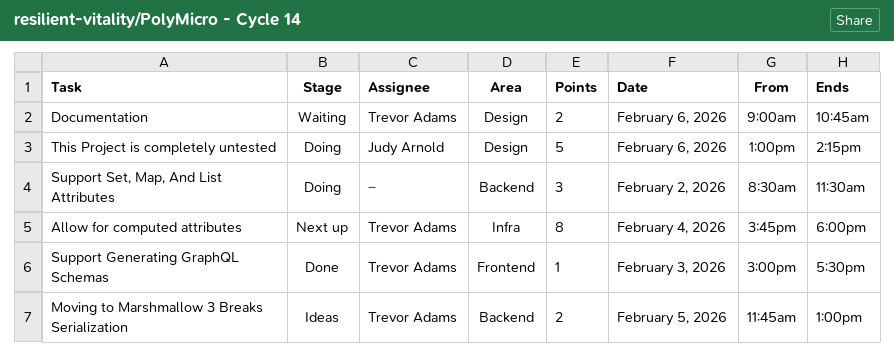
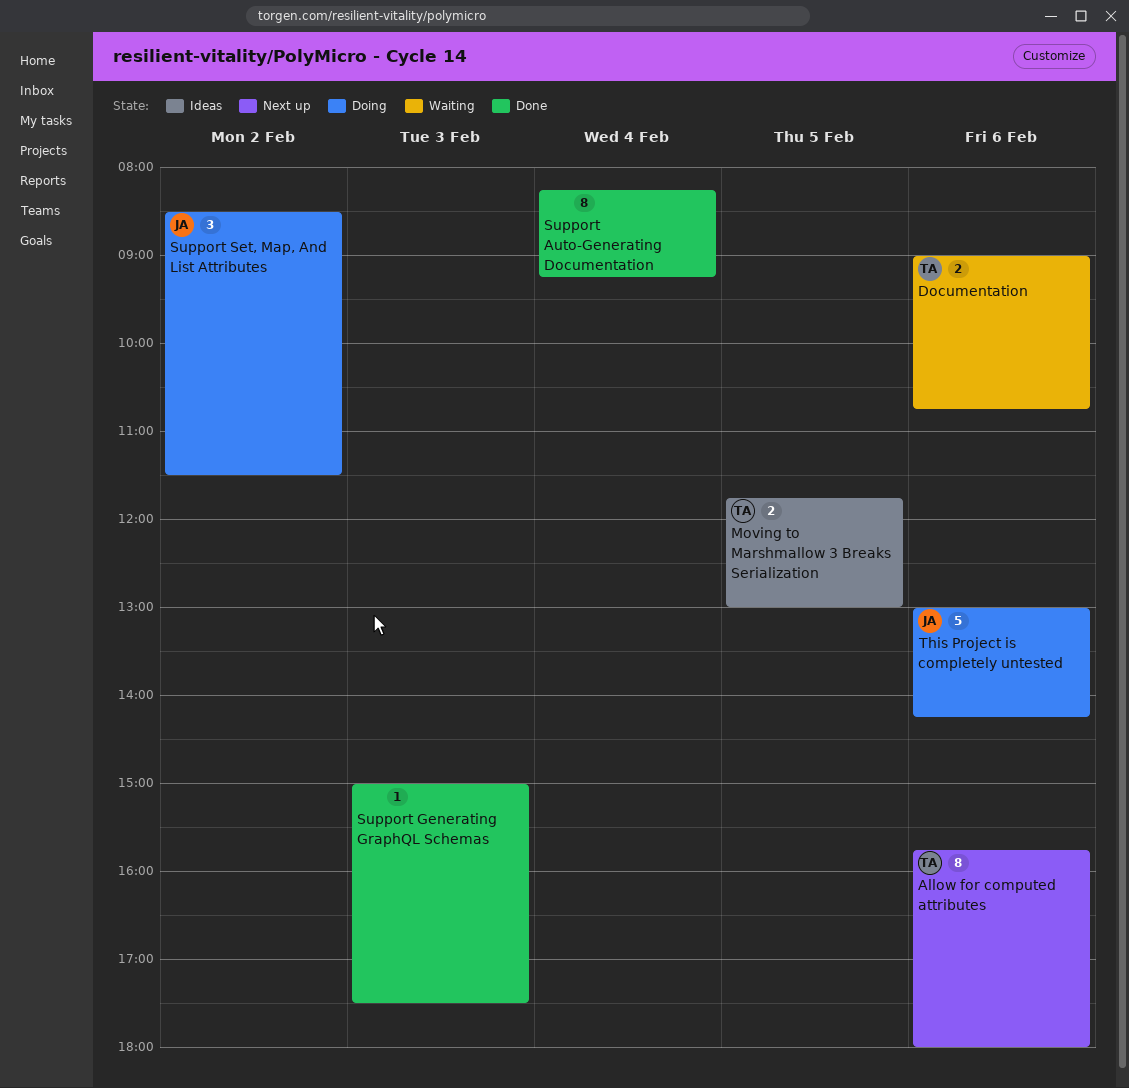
Allow for computed attributes, day: Feb 4 -> Feb 6
Support Auto-Generating Documentation: none -> present
Support Generating GraphQL Schemas, owner: Trevor Adams -> none
Support Set, Map, And List Attributes, owner: none -> Judy Arnold

